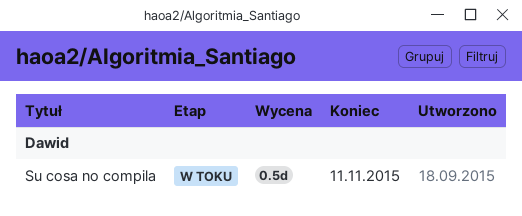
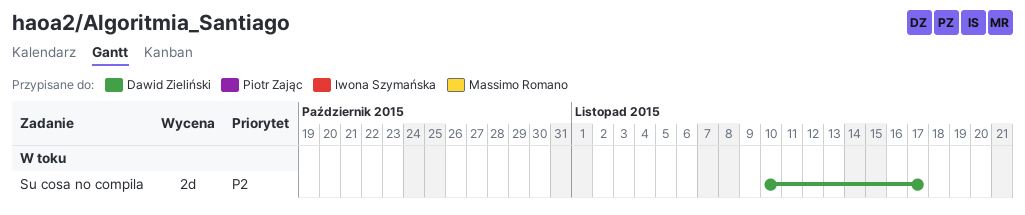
Su cosa no compila, estimate: 0.5d -> 2d
Su cosa no compila, due: Nov 11 -> Nov 17

